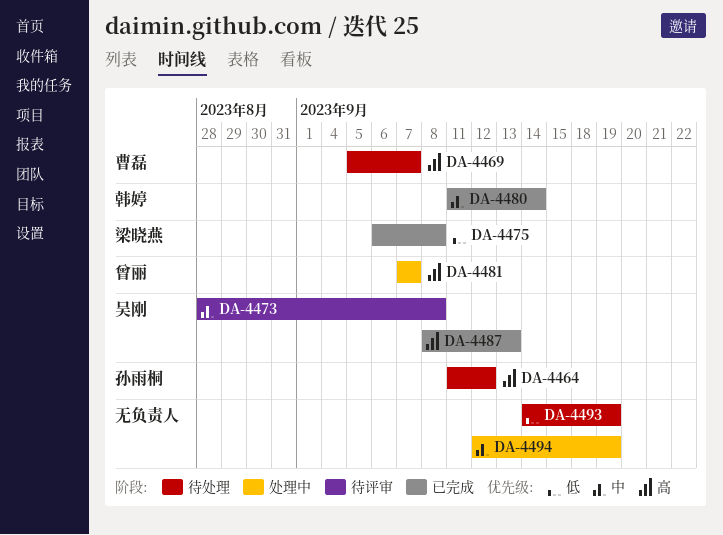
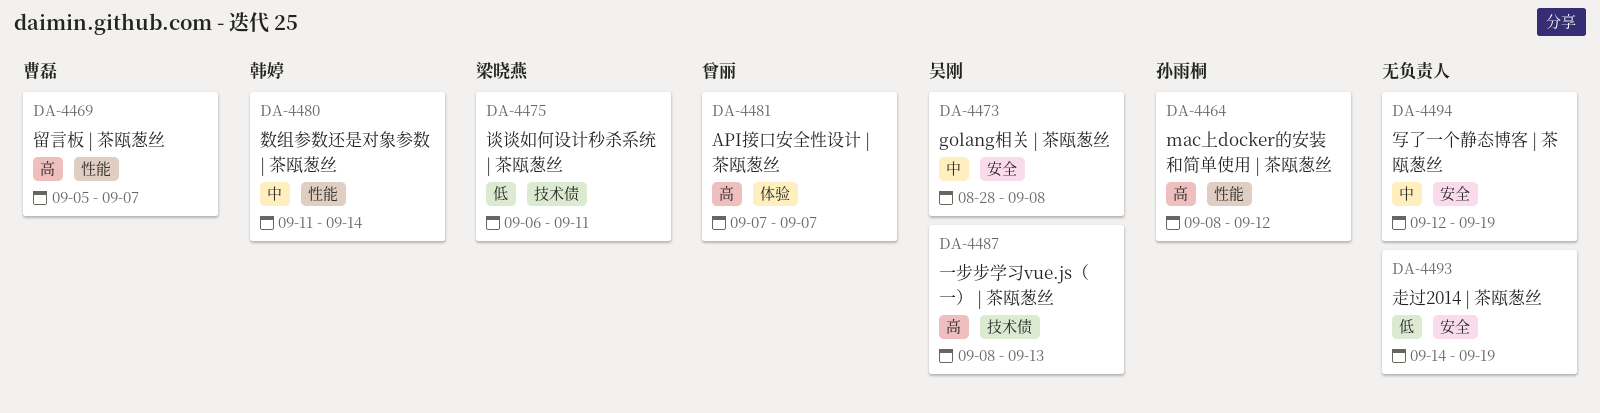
DA-4464, start: Sep 11 -> Sep 8
DA-4475, due: Sep 8 -> Sep 11

